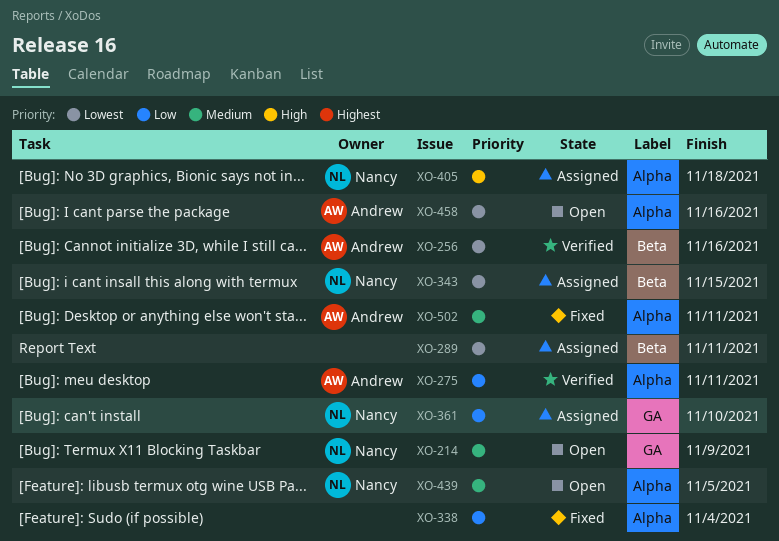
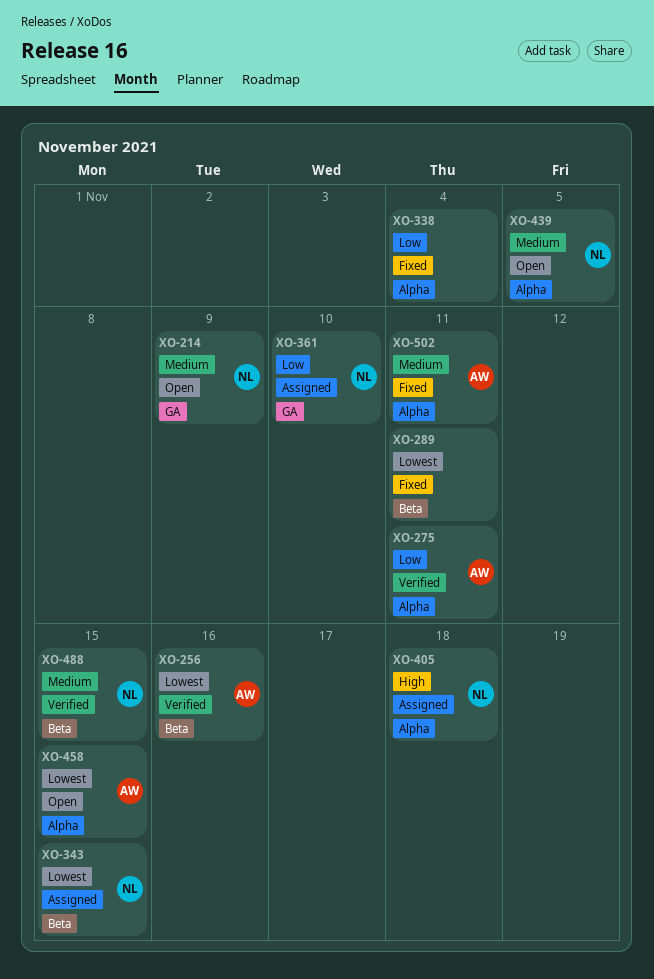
XO-289, status: Assigned -> Fixed
XO-458, due: Nov 16 -> Nov 15
XO-488: none -> present

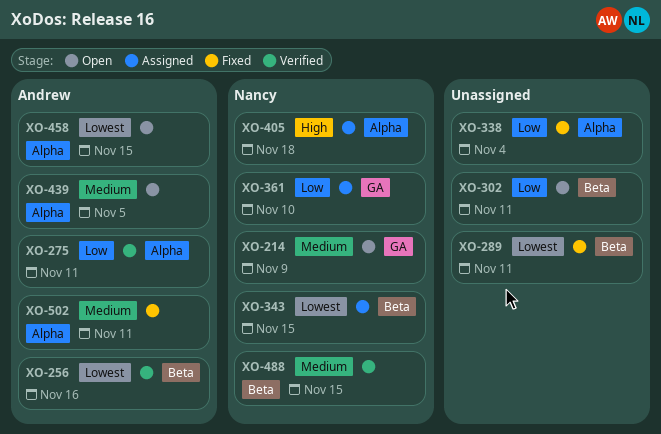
XO-302: none -> present
XO-439, owner: Nancy -> Andrew

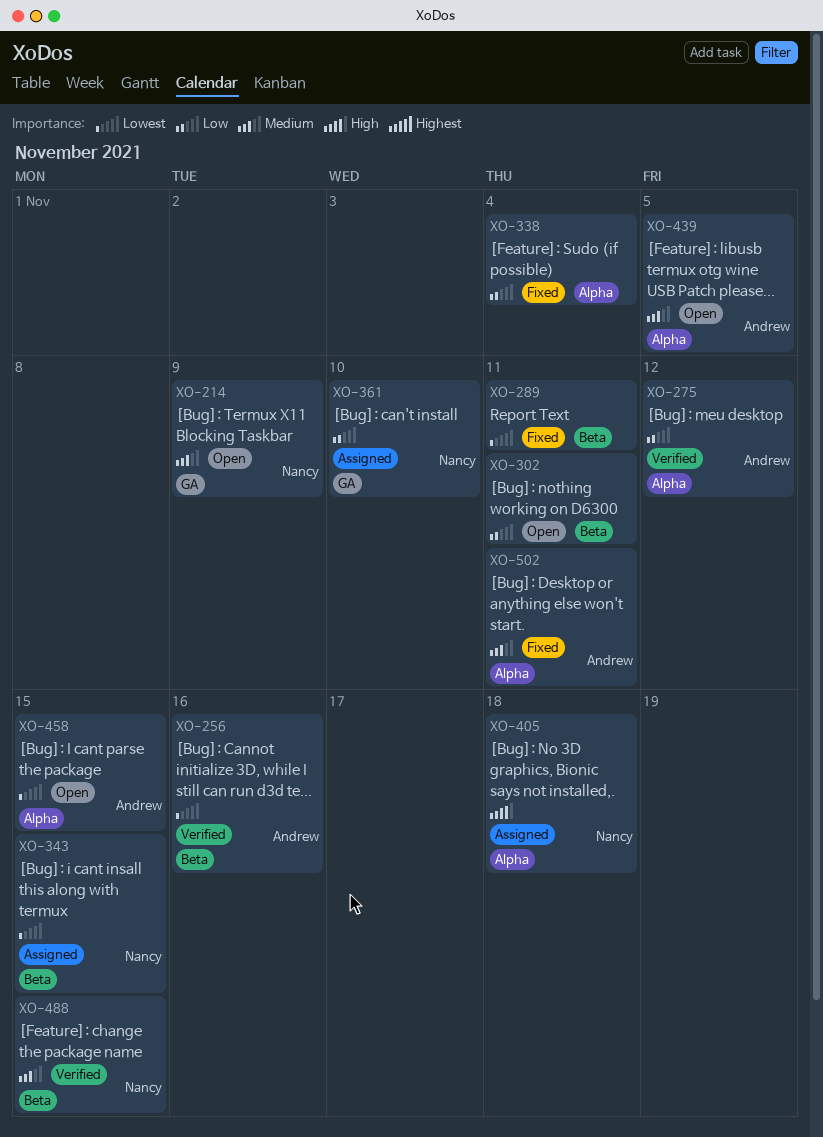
XO-275, due: Nov 11 -> Nov 12

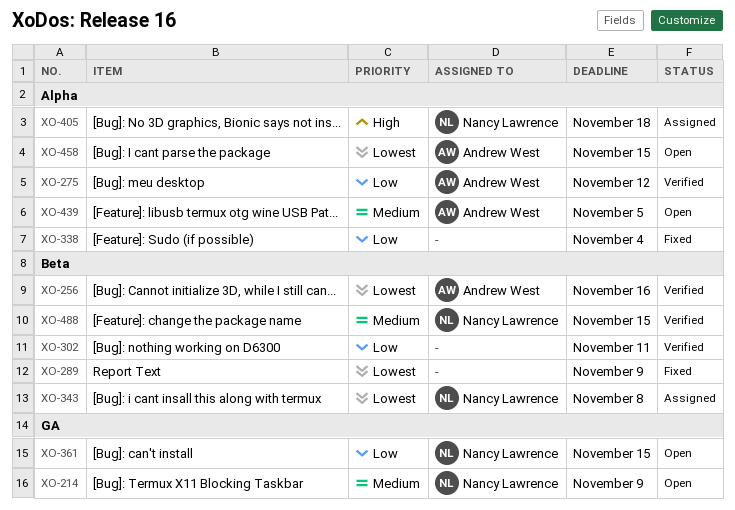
XO-289, due: Nov 11 -> Nov 9
XO-302, status: Open -> Verified
XO-343, due: Nov 15 -> Nov 8
XO-361, status: Assigned -> Open
XO-361, due: Nov 10 -> Nov 15
XO-502: present -> none

